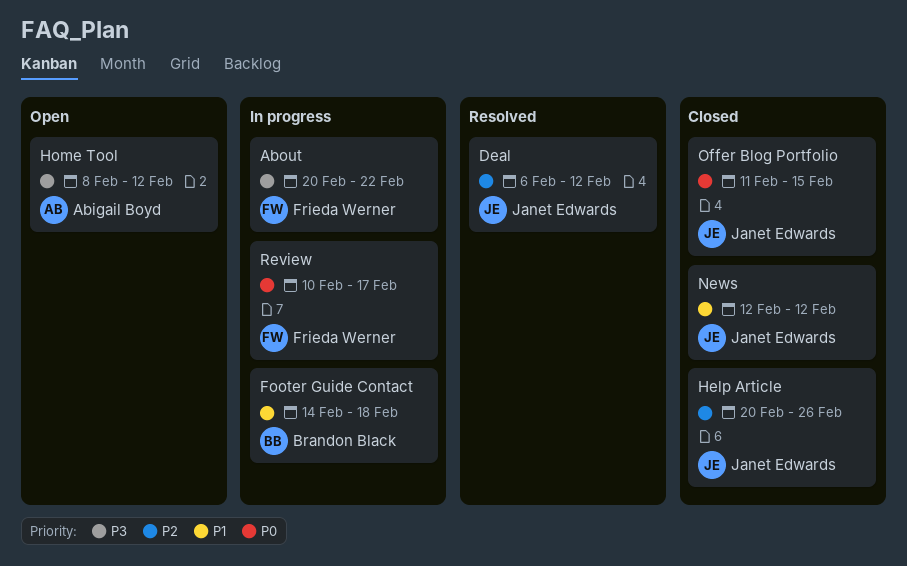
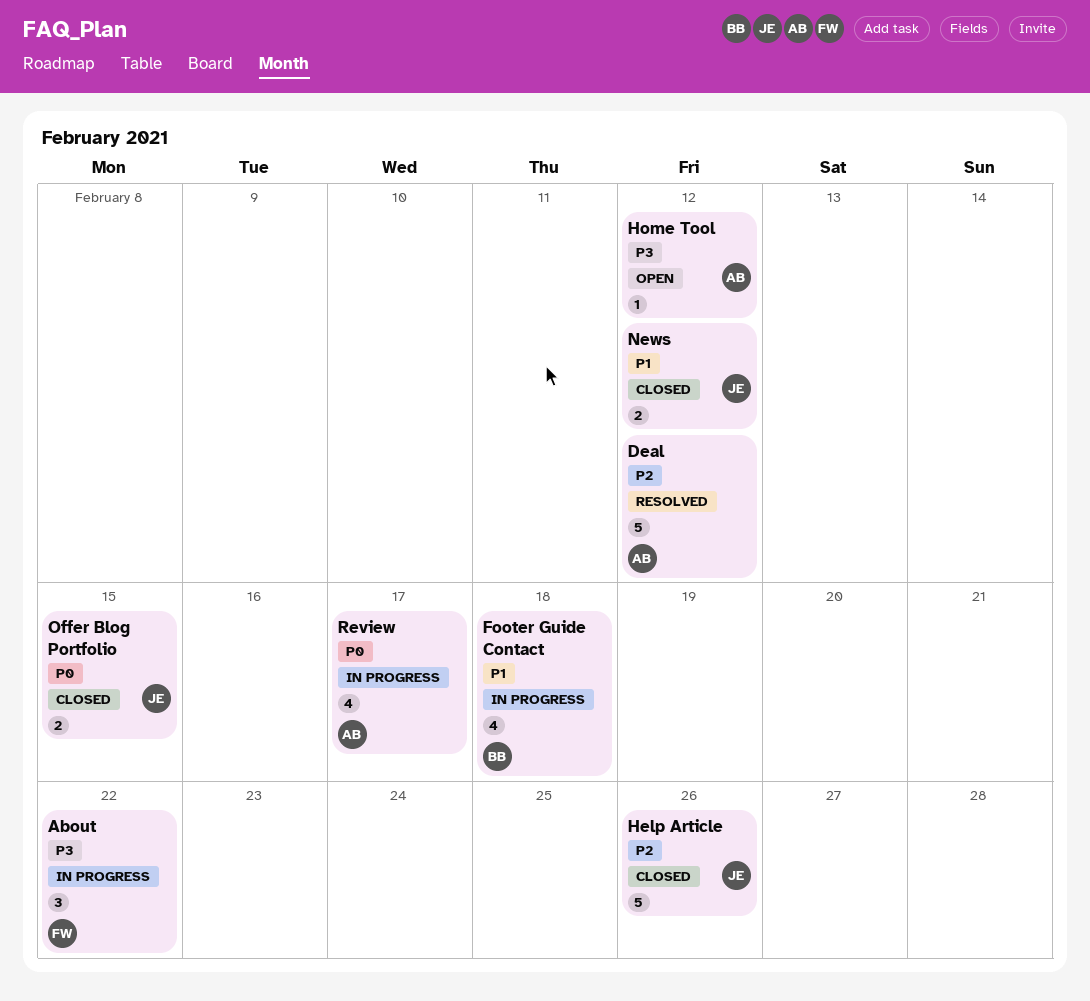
Deal, owner: Janet Edwards -> Abigail Boyd
Review, owner: Frieda Werner -> Abigail Boyd

